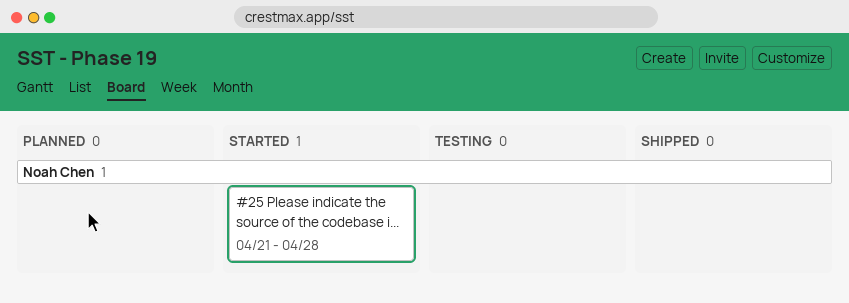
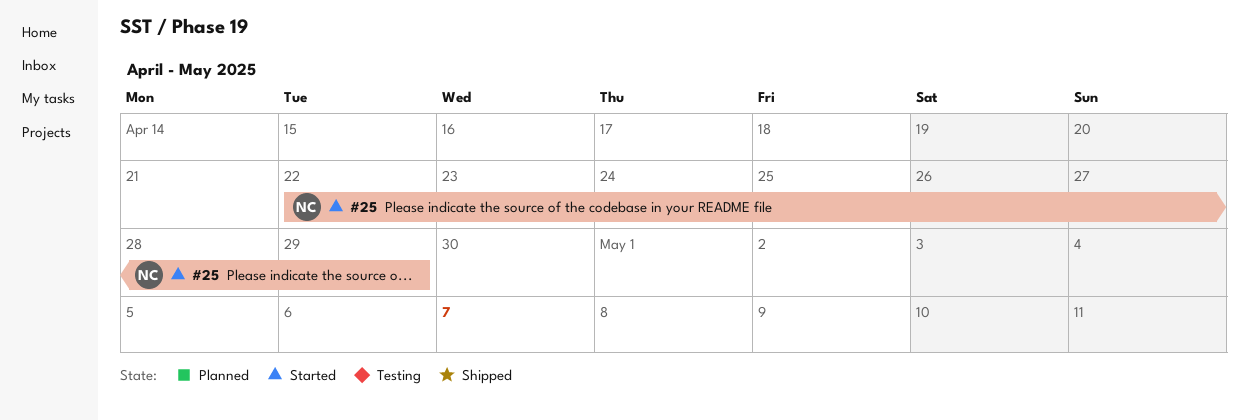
#25, start: Apr 21 -> Apr 22
#25, due: Apr 28 -> Apr 29

